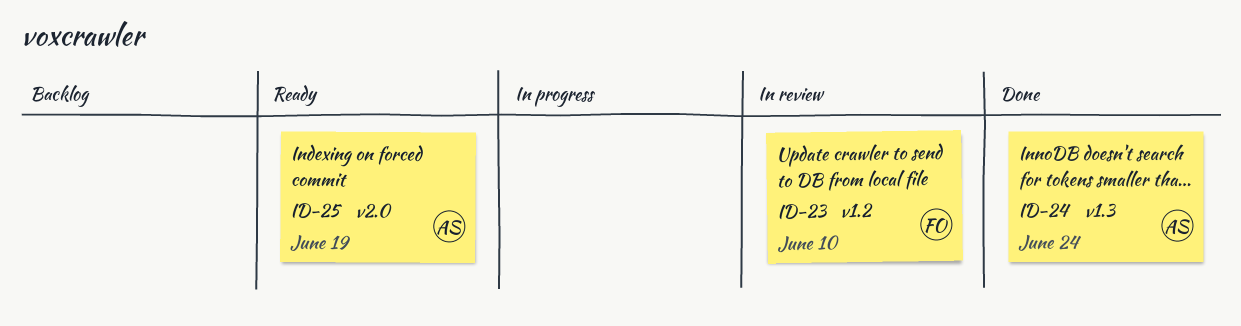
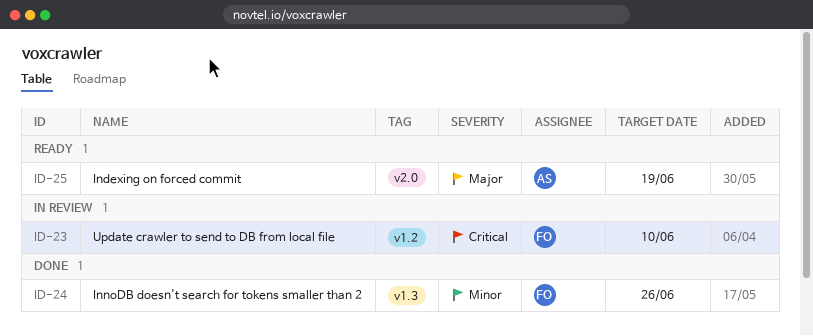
ID-24, owner: AS -> FO
ID-24, due: Jun 24 -> Jun 26

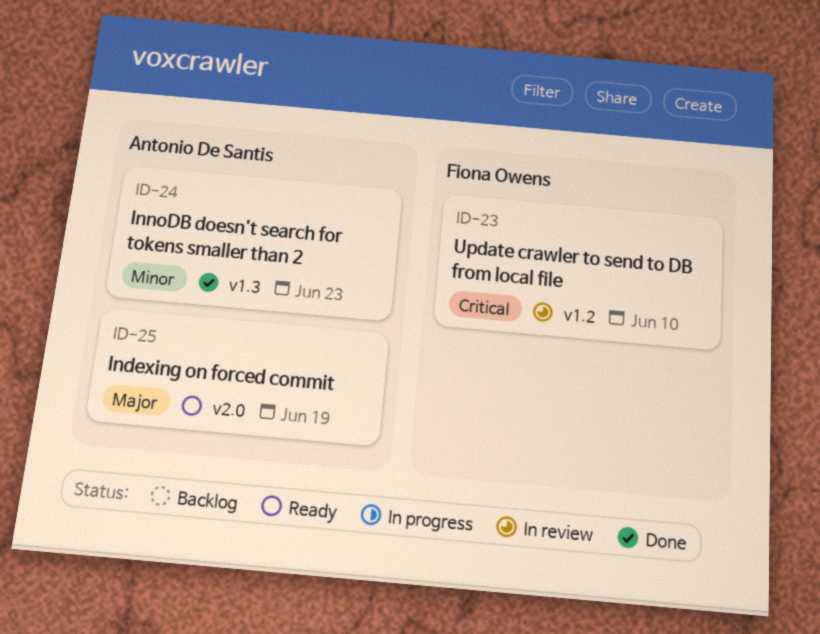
ID-24, owner: Fiona Owens -> Antonio De Santis
ID-24, due: Jun 26 -> Jun 23

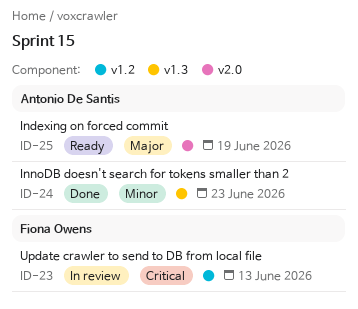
ID-23, due: Jun 10 -> Jun 13

